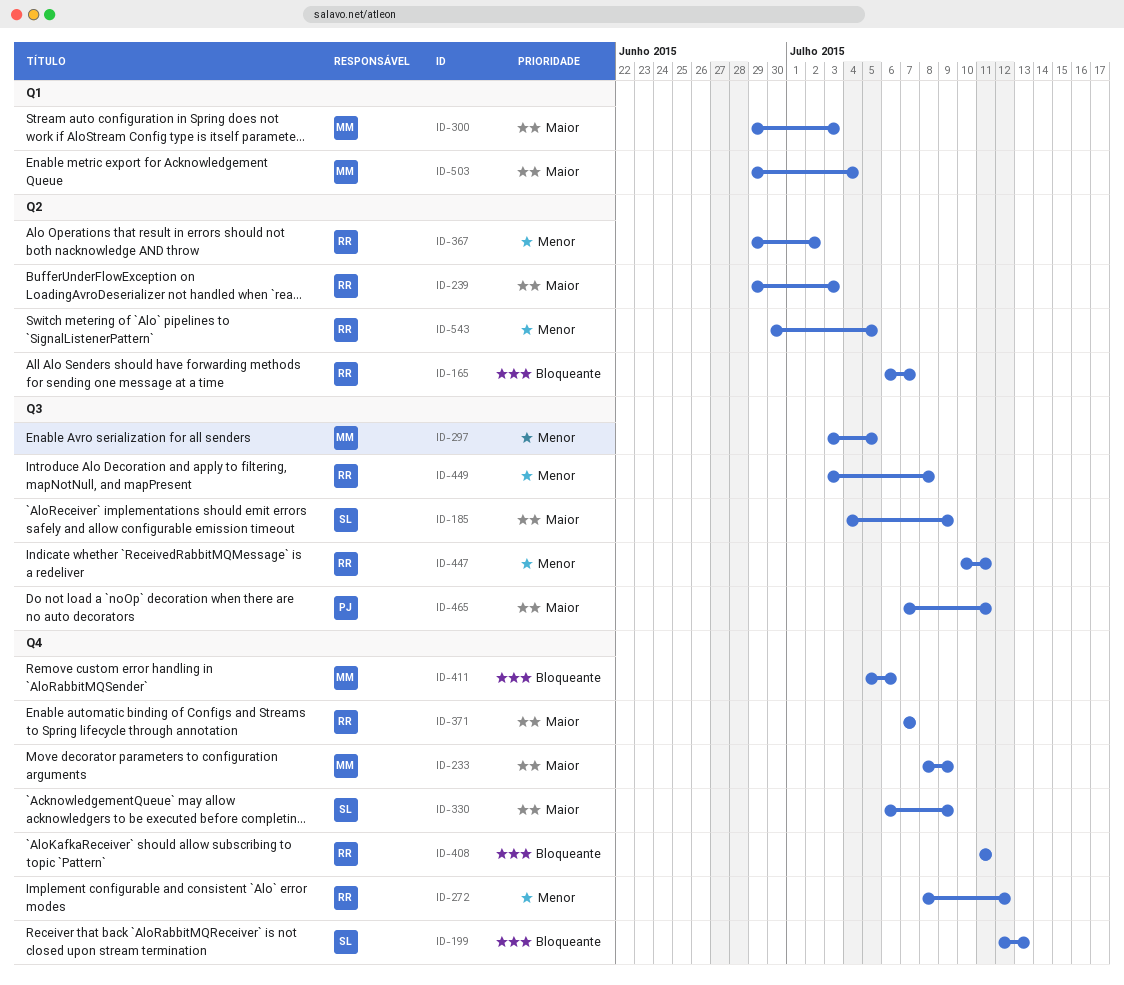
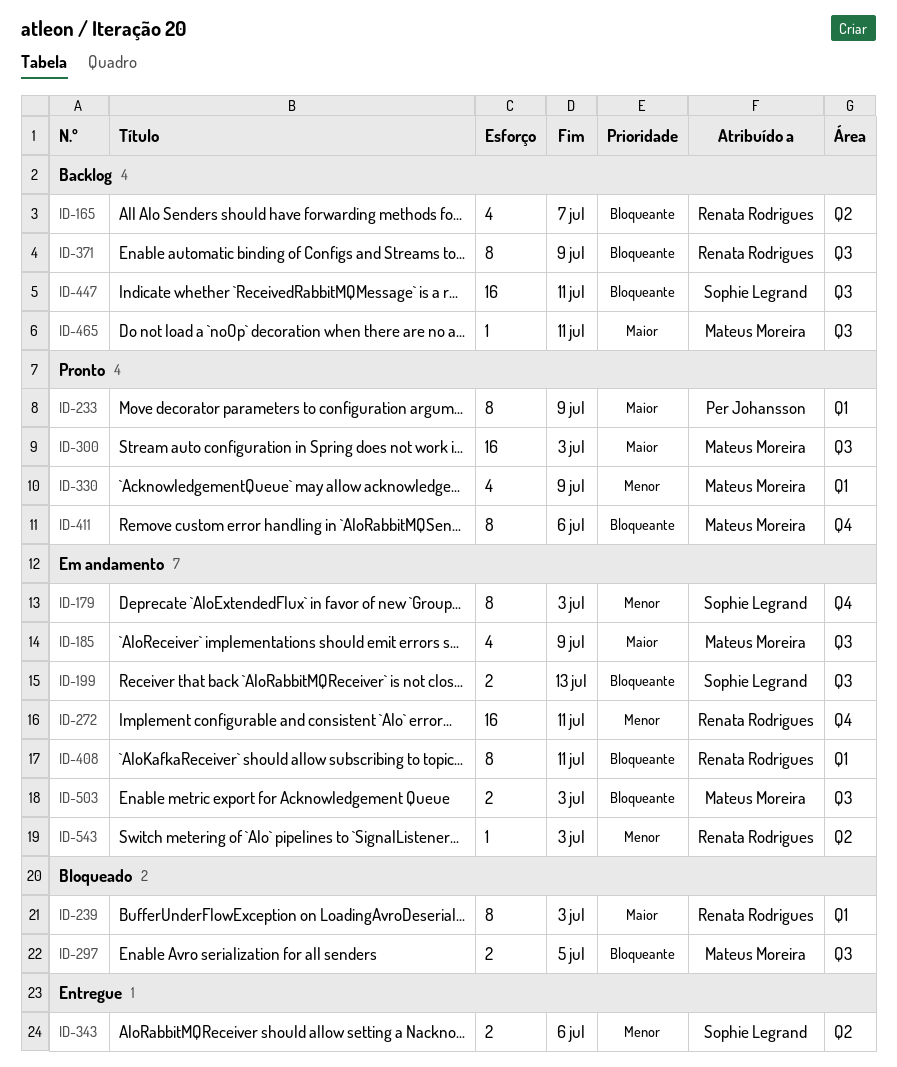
ID-179: none -> present
ID-185, owner: Sophie Legrand -> Mateus Moreira
ID-199, label: Q4 -> Q3
ID-233, owner: Mateus Moreira -> Per Johansson
ID-233, label: Q4 -> Q1
ID-239, label: Q2 -> Q1
ID-272, due: Jul 12 -> Jul 11
ID-297, priority: Menor -> Bloqueante
ID-300, label: Q1 -> Q3
ID-330, owner: Sophie Legrand -> Mateus Moreira
ID-330, priority: Maior -> Menor
ID-330, label: Q4 -> Q1
ID-343: none -> present
ID-367: present -> none
ID-371, priority: Maior -> Bloqueante
ID-371, label: Q4 -> Q3
ID-371, due: Jul 7 -> Jul 9
ID-408, label: Q4 -> Q1
ID-447, owner: Renata Rodrigues -> Sophie Legrand
ID-447, priority: Menor -> Bloqueante
ID-449: present -> none
ID-465, owner: Per Johansson -> Mateus Moreira
ID-503, priority: Maior -> Bloqueante
ID-503, label: Q1 -> Q3
ID-503, due: Jul 4 -> Jul 3
ID-543, due: Jul 5 -> Jul 3

